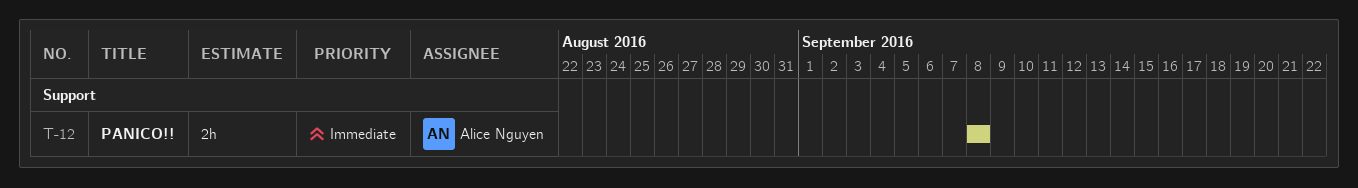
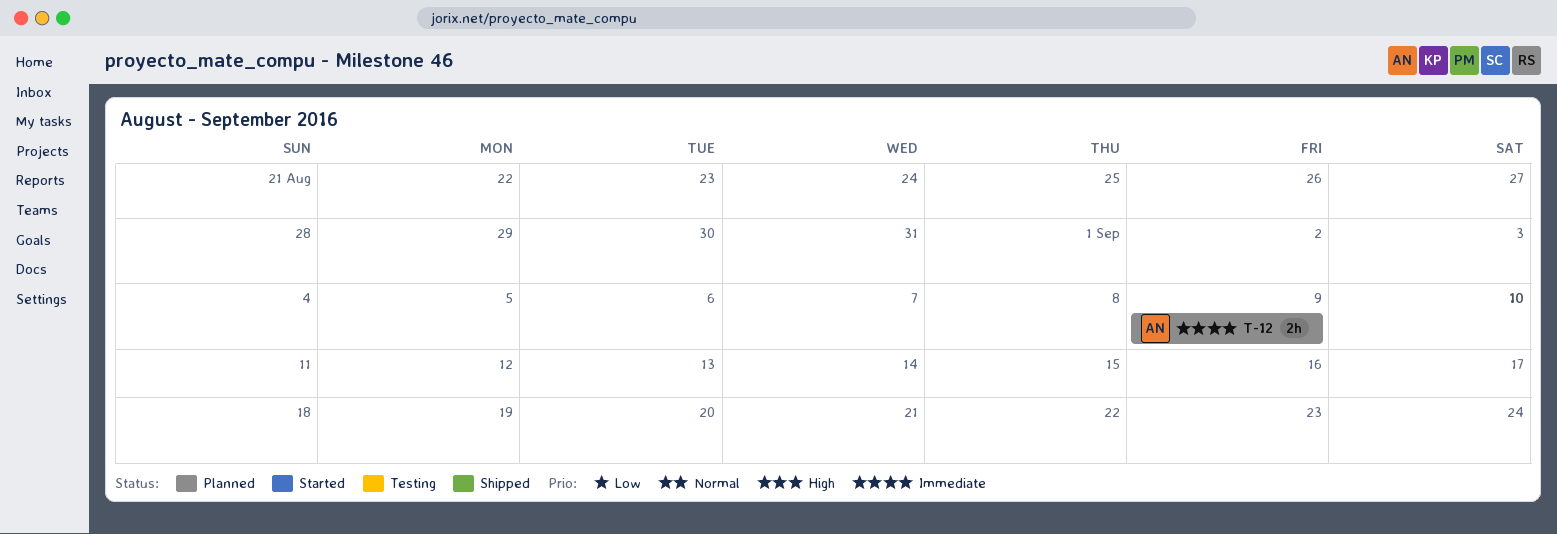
T-12, start: Sep 8 -> Sep 9
T-12, due: Sep 8 -> Sep 9

